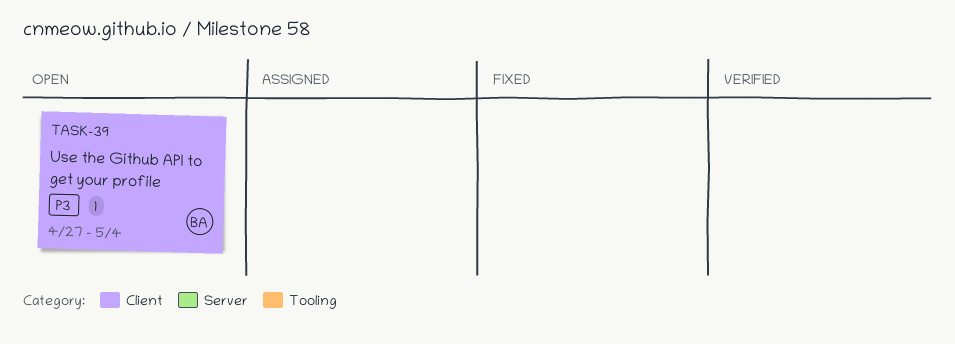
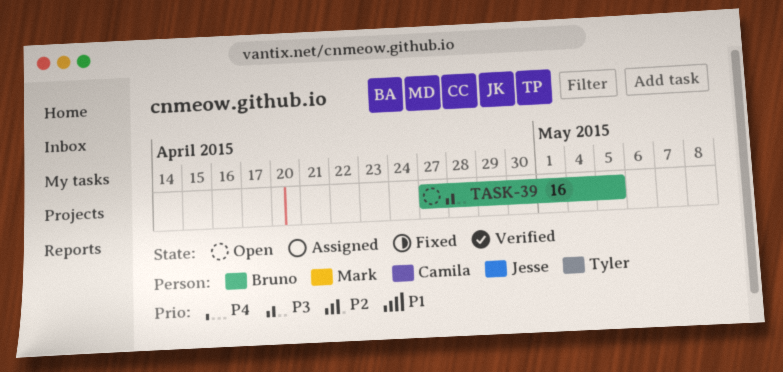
TASK-39, estimate: 1 -> 16
TASK-39, due: May 4 -> May 5

